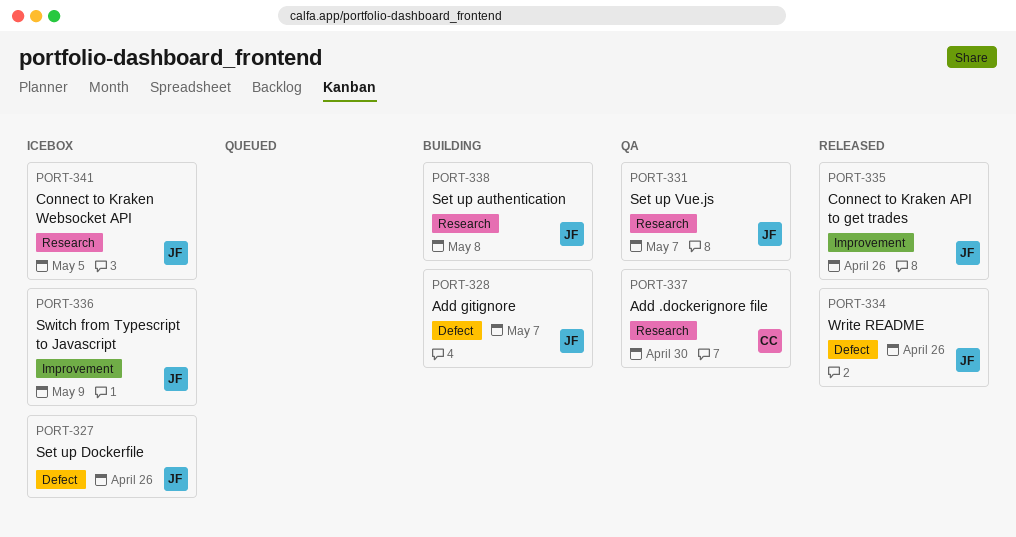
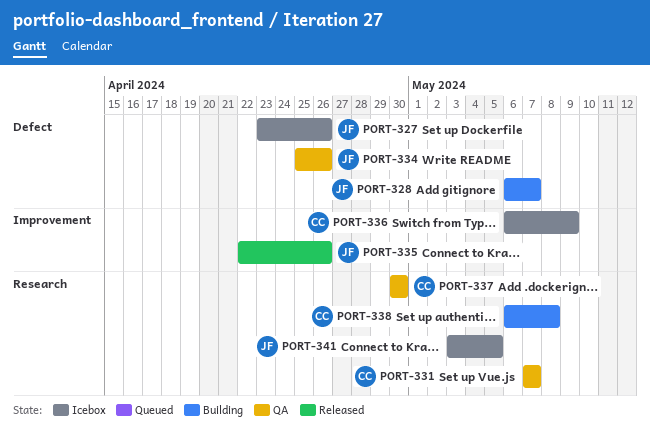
PORT-331, owner: JF -> CC
PORT-334, status: Released -> QA
PORT-336, owner: JF -> CC
PORT-338, owner: JF -> CC

